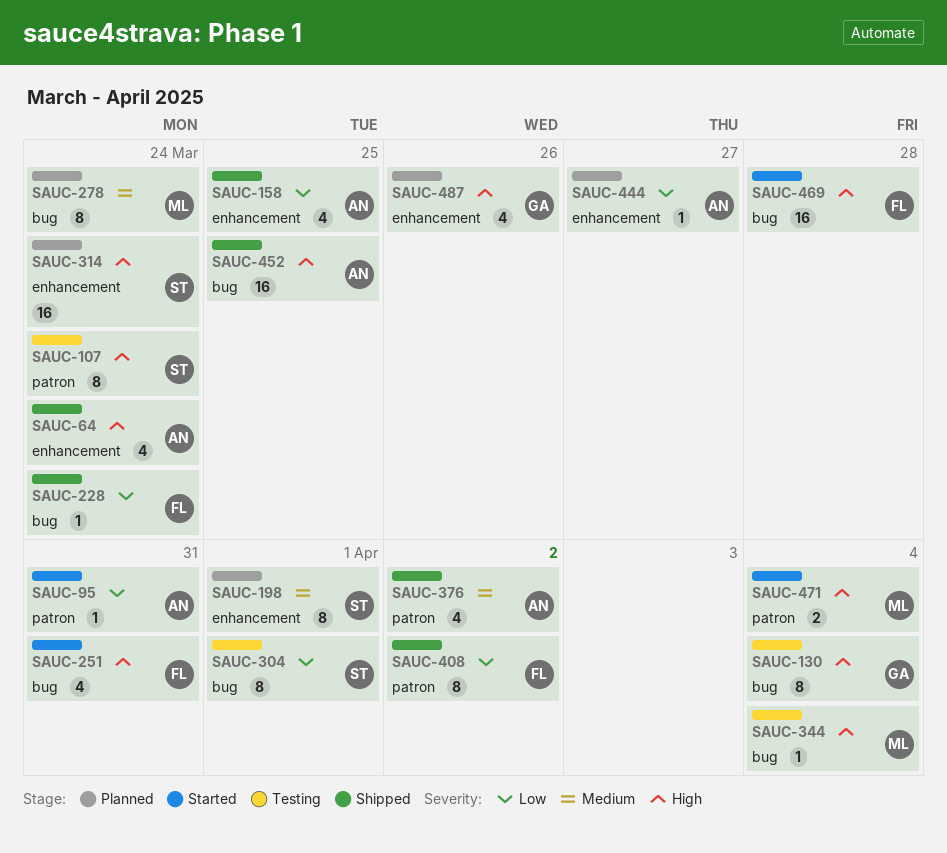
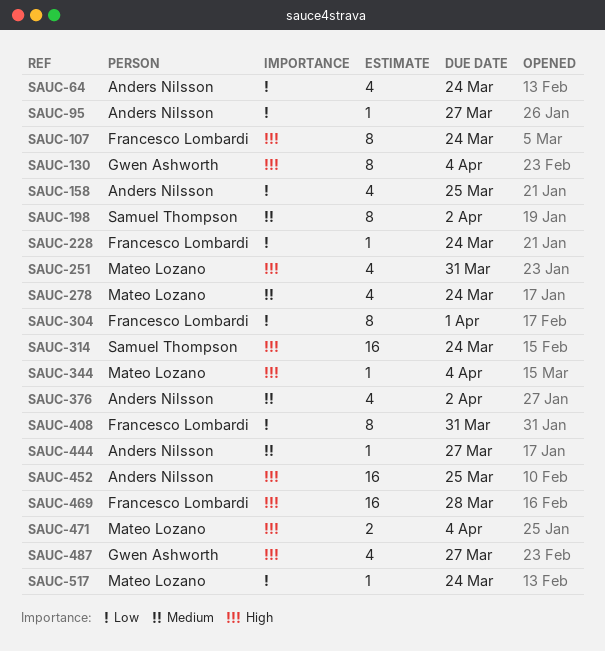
SAUC-64, priority: High -> Low
SAUC-95, due: Mar 31 -> Mar 27
SAUC-107, owner: Samuel Thompson -> Francesco Lombardi
SAUC-198, due: Apr 1 -> Apr 2
SAUC-251, owner: Francesco Lombardi -> Mateo Lozano
SAUC-278, estimate: 8 -> 4
SAUC-304, owner: Samuel Thompson -> Francesco Lombardi
SAUC-408, due: Apr 2 -> Mar 31
SAUC-444, priority: Low -> Medium
SAUC-487, due: Mar 26 -> Mar 27
SAUC-517: none -> present

